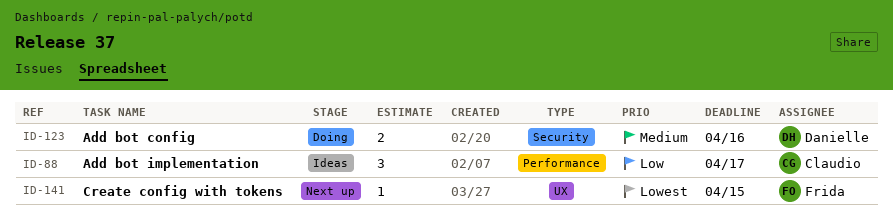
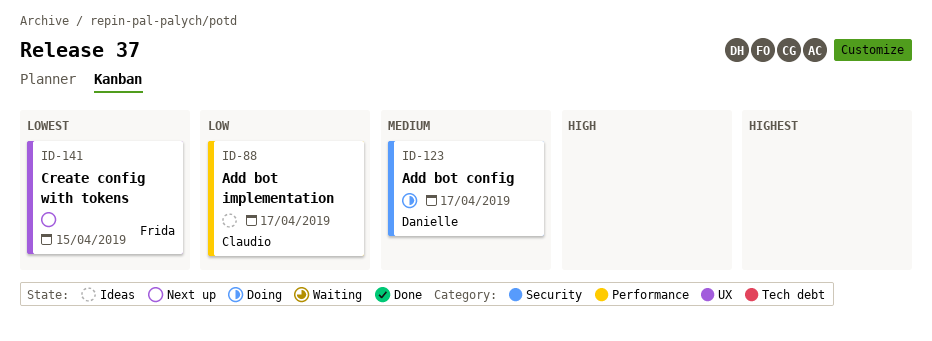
ID-123, due: Apr 16 -> Apr 17

